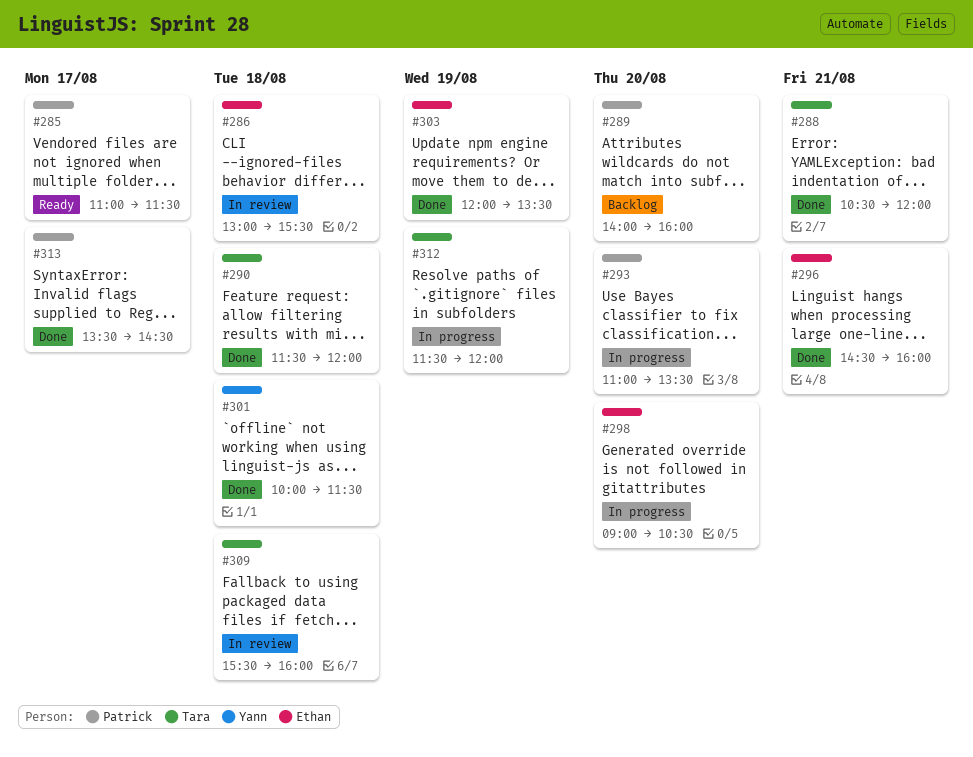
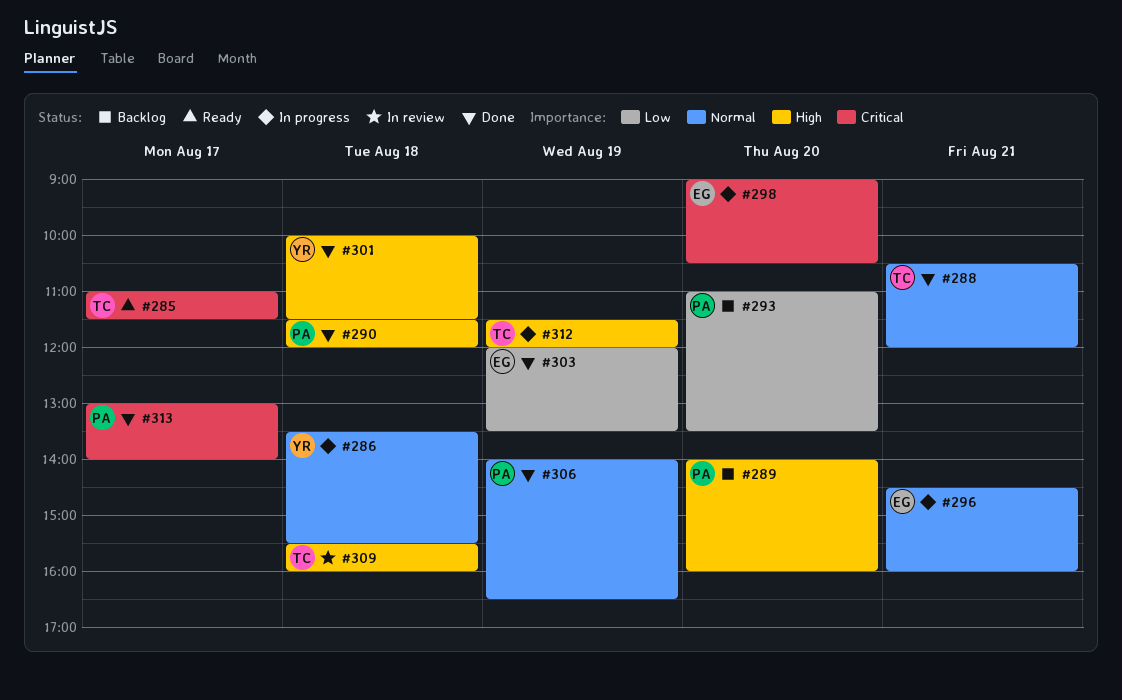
#285, owner: Patrick -> Tara
#286, status: In review -> In progress
#286, owner: Ethan -> Yann
#286, begins: 13:00 -> 13:30
#290, owner: Tara -> Patrick
#293, status: In progress -> Backlog
#296, status: Done -> In progress
#306: none -> present
#313, begins: 13:30 -> 13:00
#313, ends: 14:30 -> 14:00

